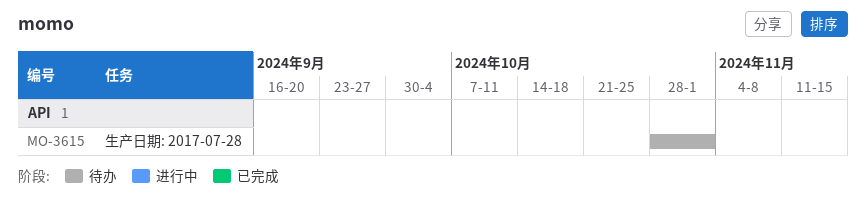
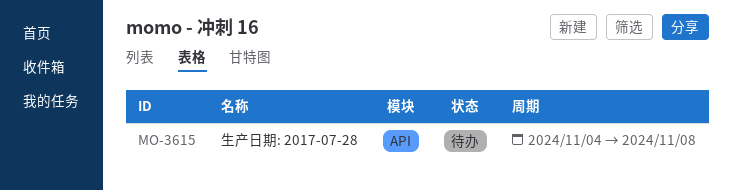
MO-3615, start: Oct 28 -> Nov 4
MO-3615, due: Nov 1 -> Nov 8

